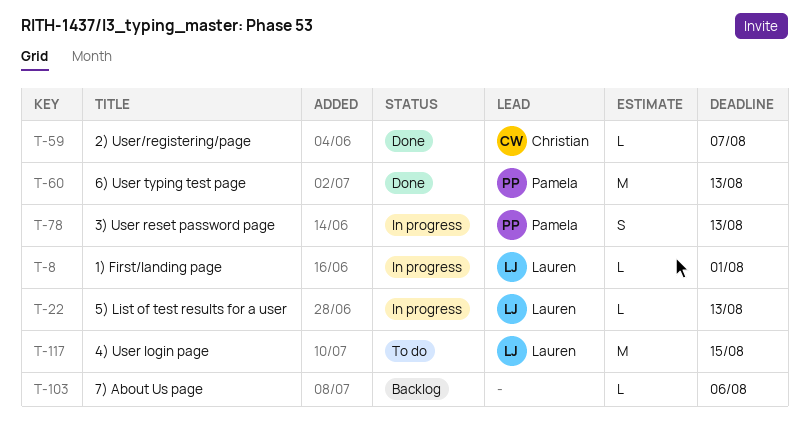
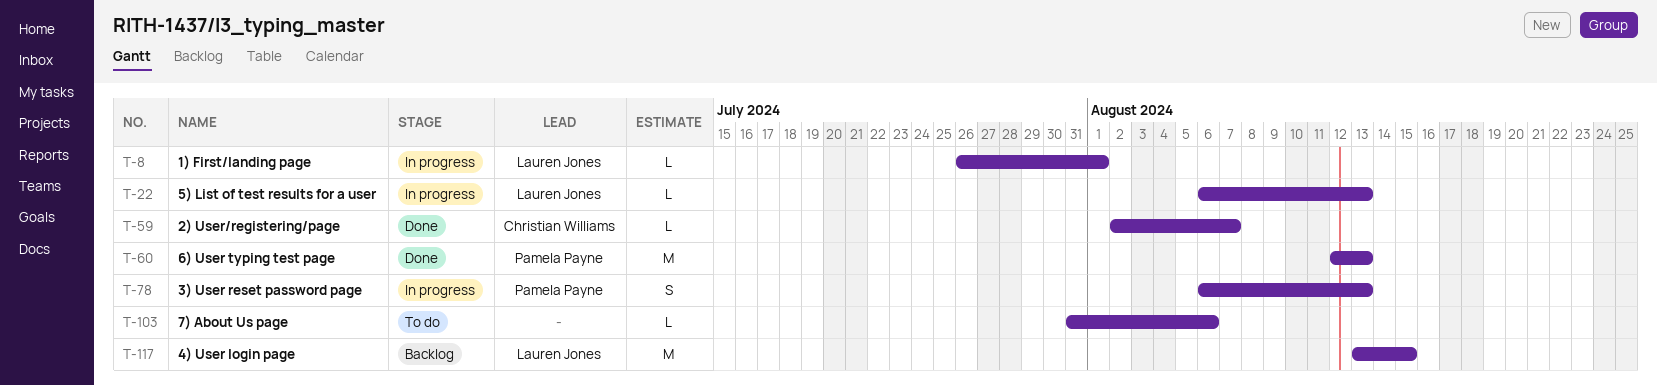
T-103, status: Backlog -> To do
T-117, status: To do -> Backlog

